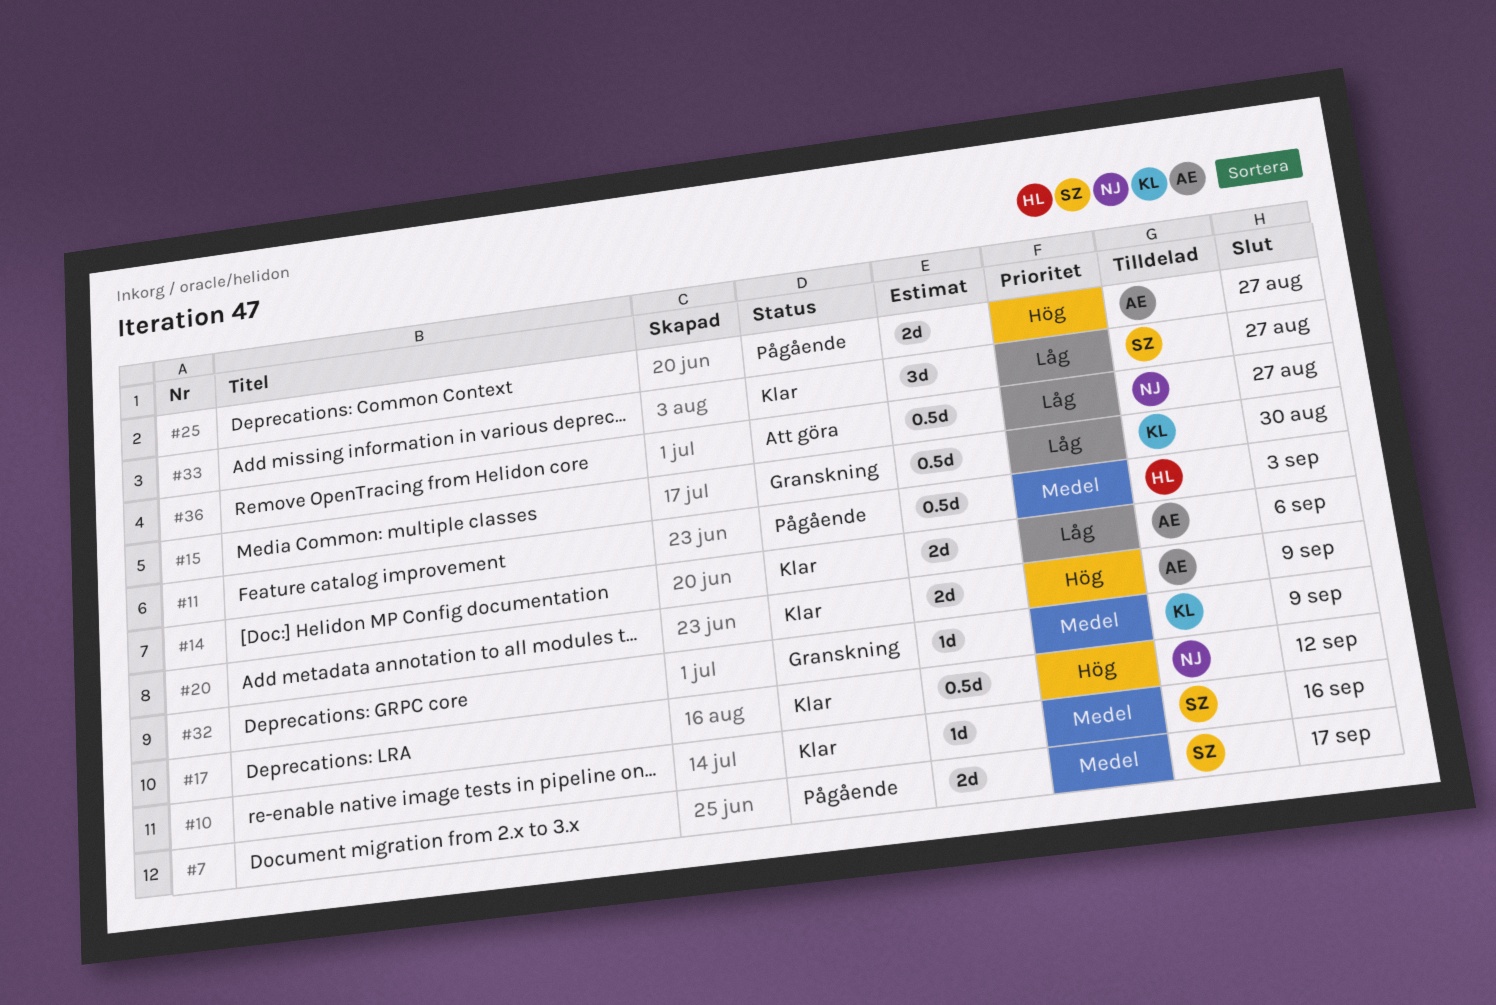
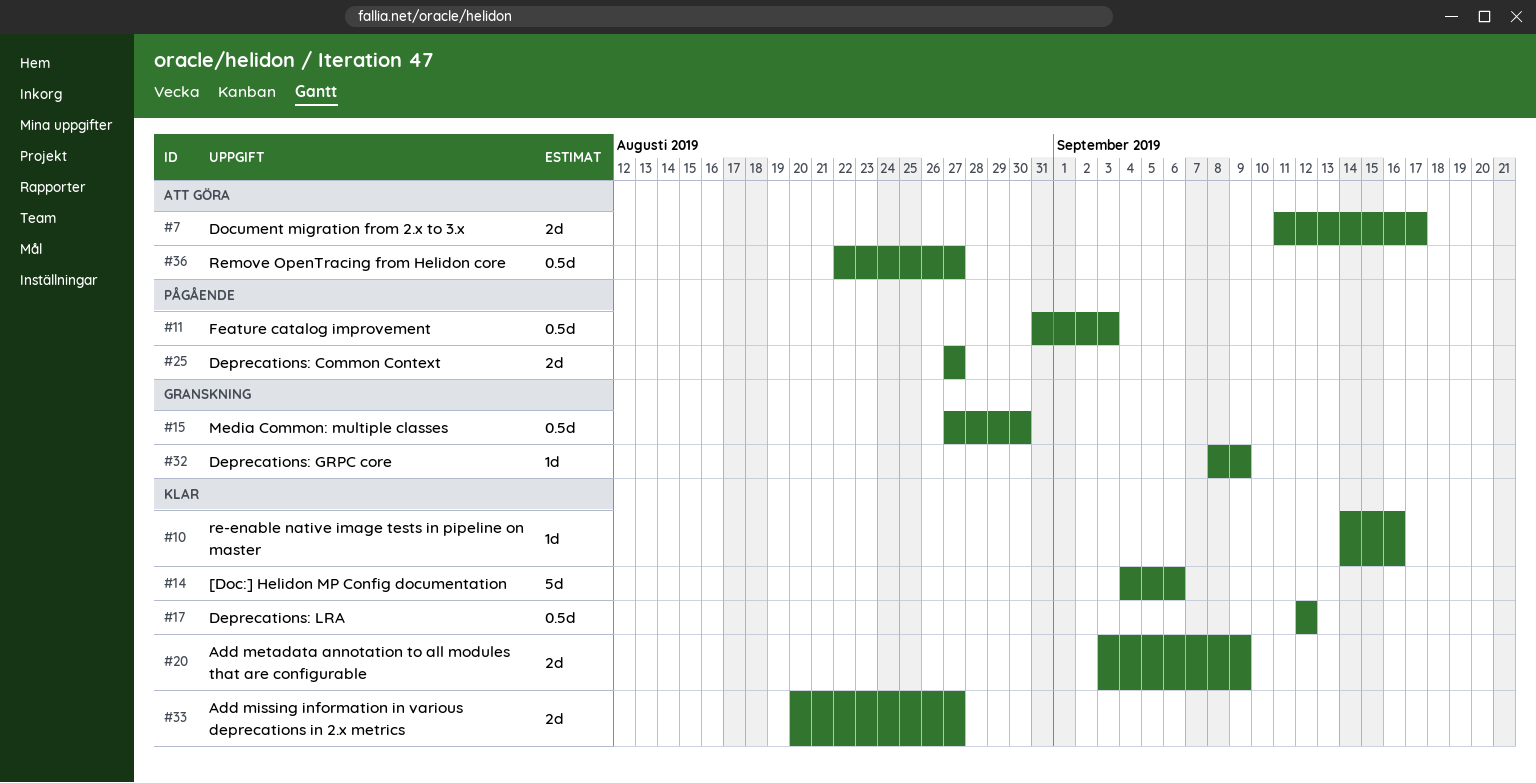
#7, status: Pågående -> Att göra
#14, estimate: 2d -> 5d
#33, estimate: 3d -> 2d

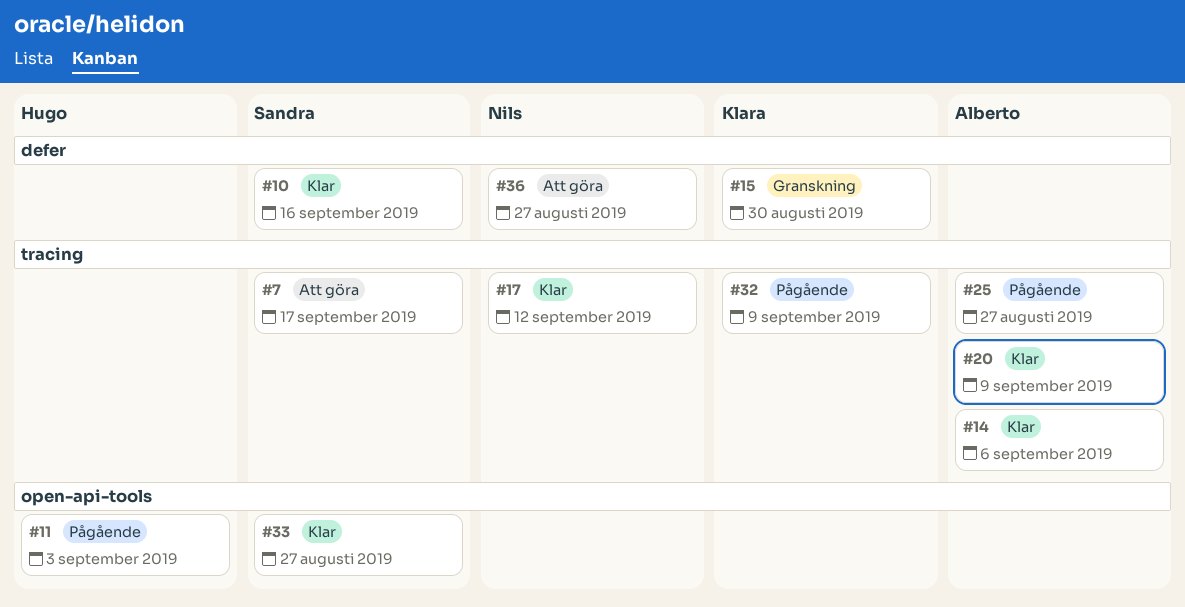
#32, status: Granskning -> Pågående

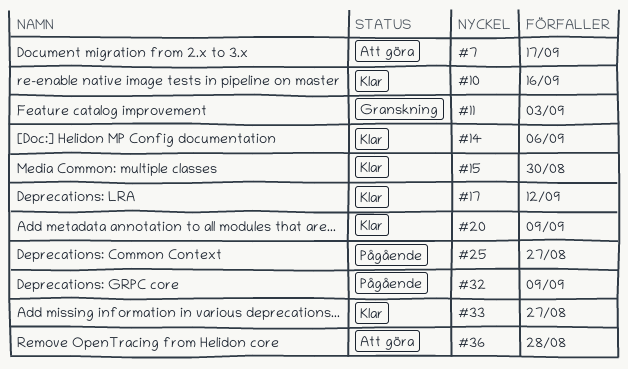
#11, status: Pågående -> Granskning
#15, status: Granskning -> Klar
#36, due: Aug 27 -> Aug 28

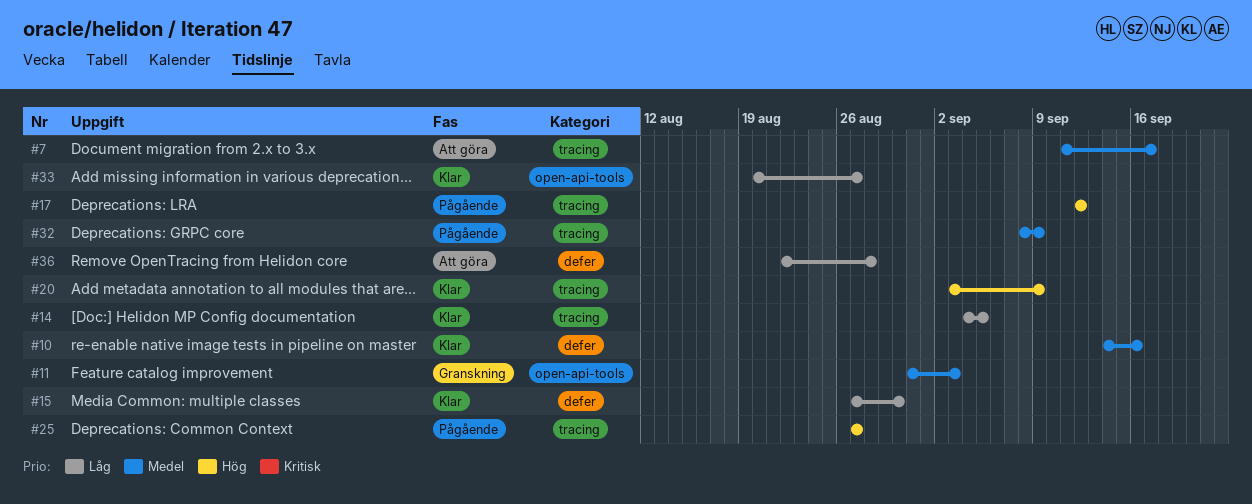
#14, due: Sep 6 -> Sep 5
#17, status: Klar -> Pågående

